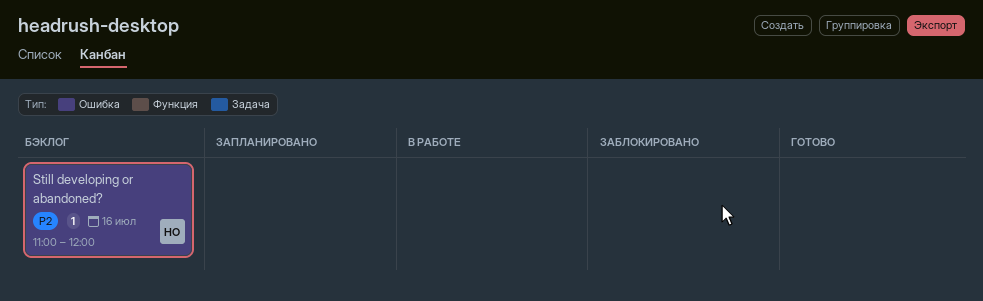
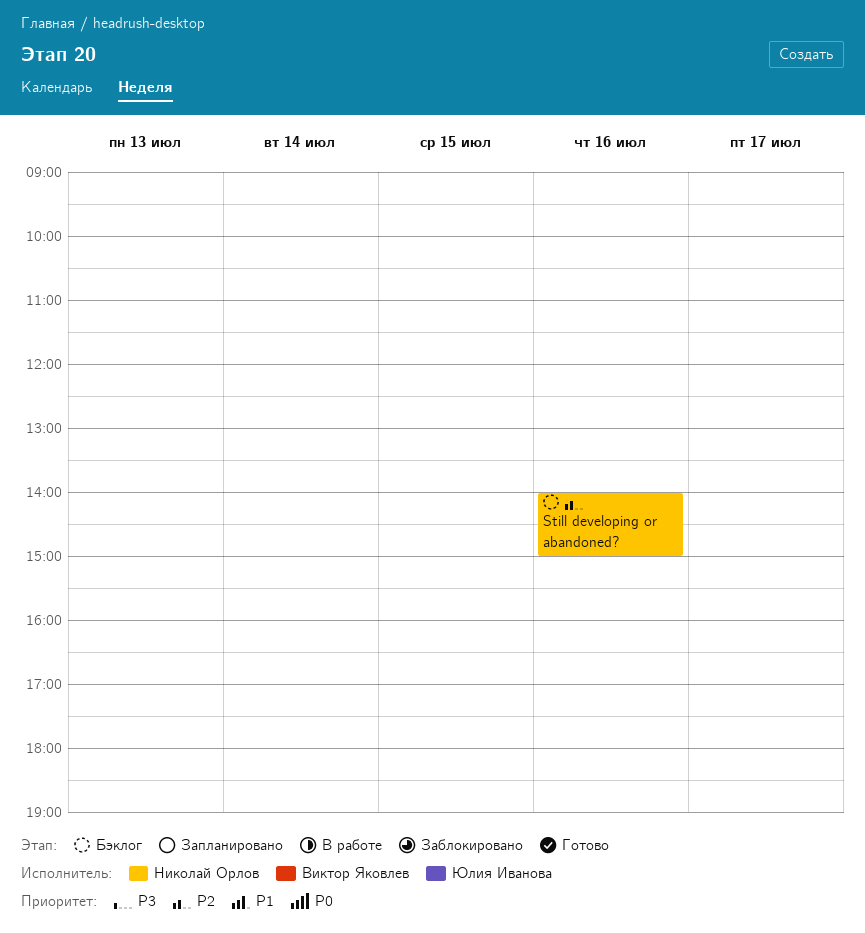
Still developing or abandoned?, begins: 11:00 -> 14:00
Still developing or abandoned?, ends: 12:00 -> 15:00

